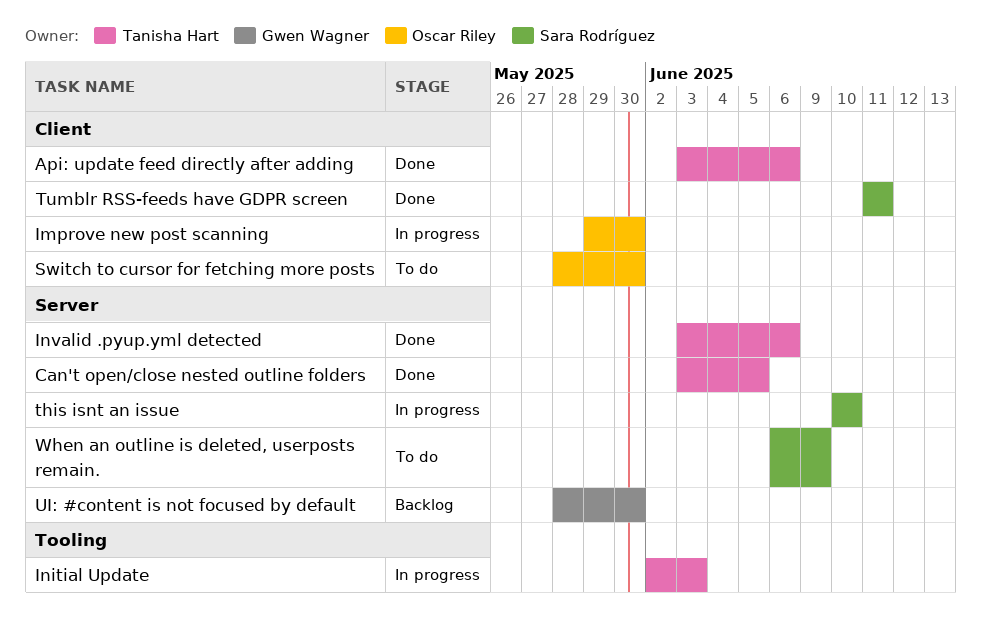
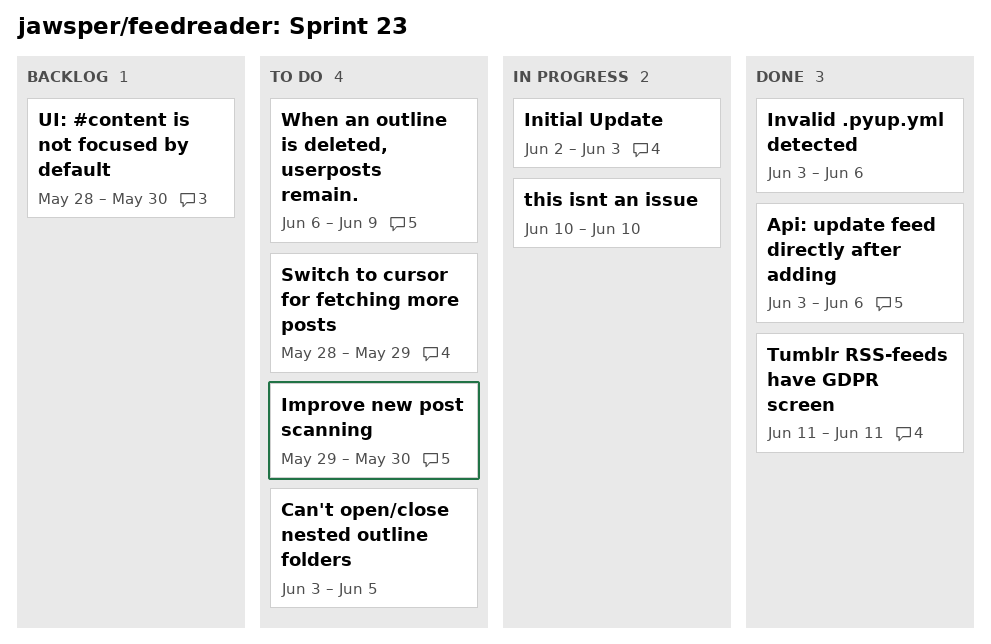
Can't open/close nested outline folders, status: Done -> To do
Improve new post scanning, status: In progress -> To do
Switch to cursor for fetching more posts, due: May 30 -> May 29

